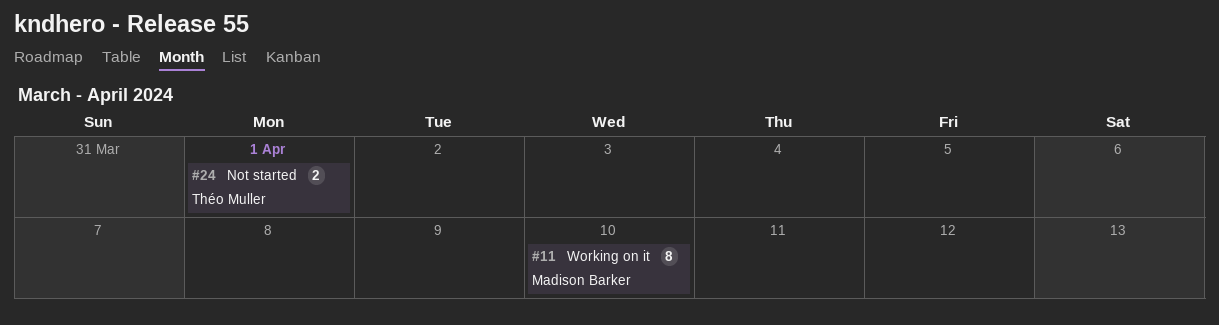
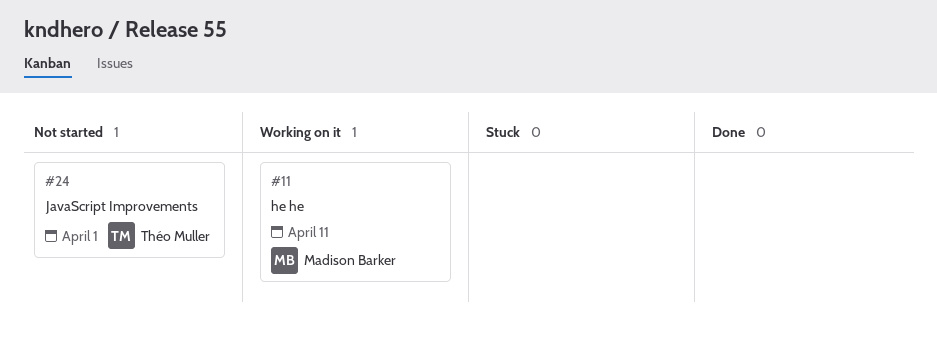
#11, due: Apr 10 -> Apr 11

